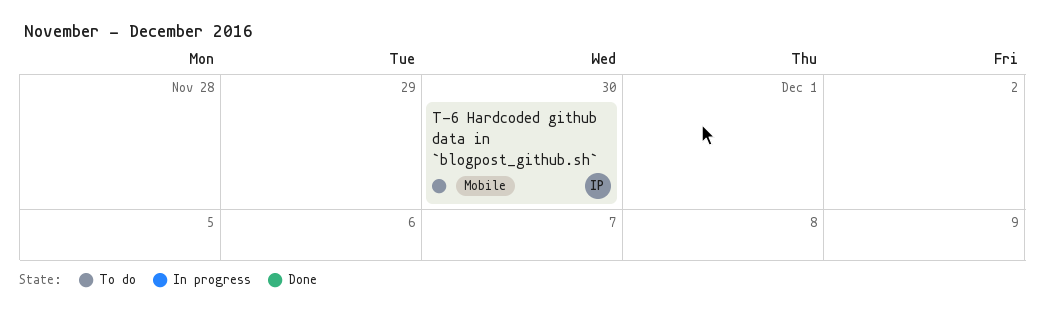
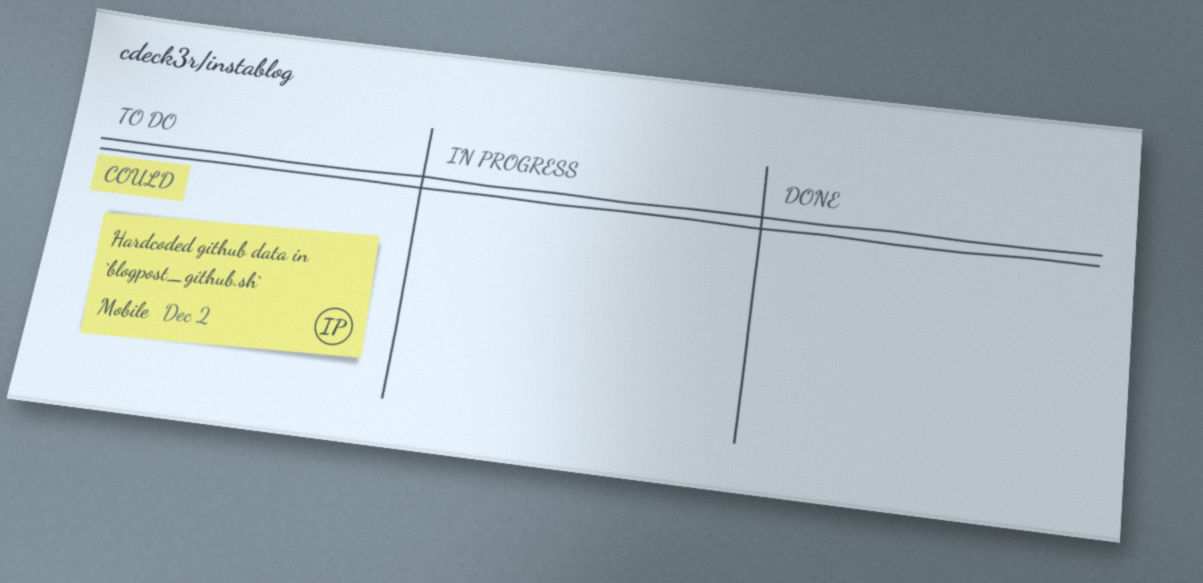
Hardcoded github data in `blogpost_github.sh`, due: Nov 30 -> Dec 2

